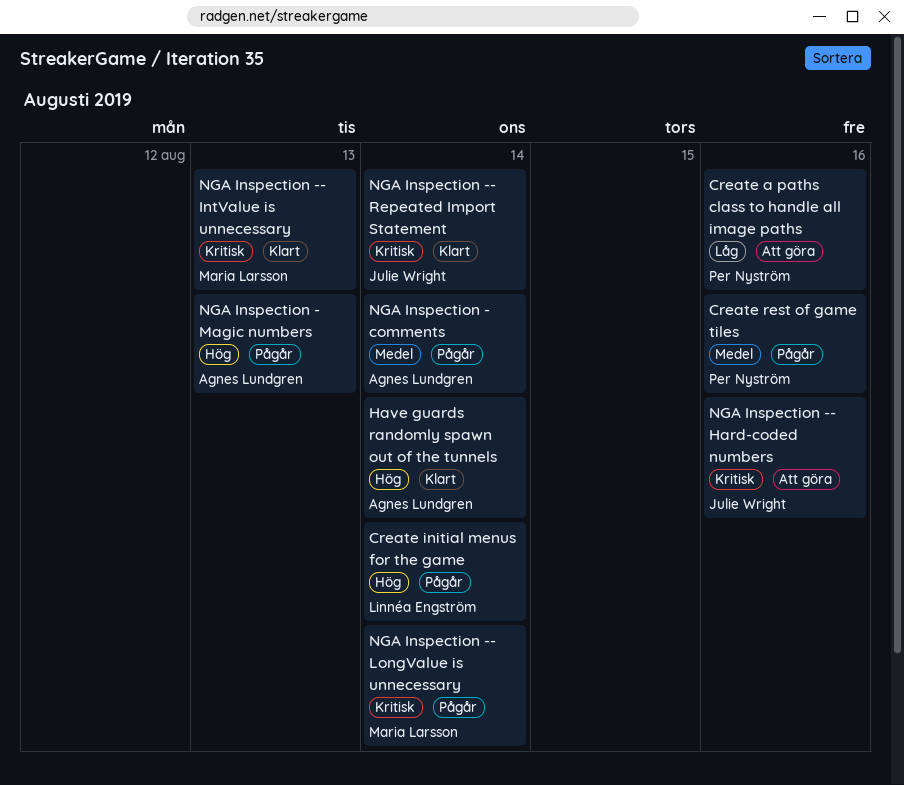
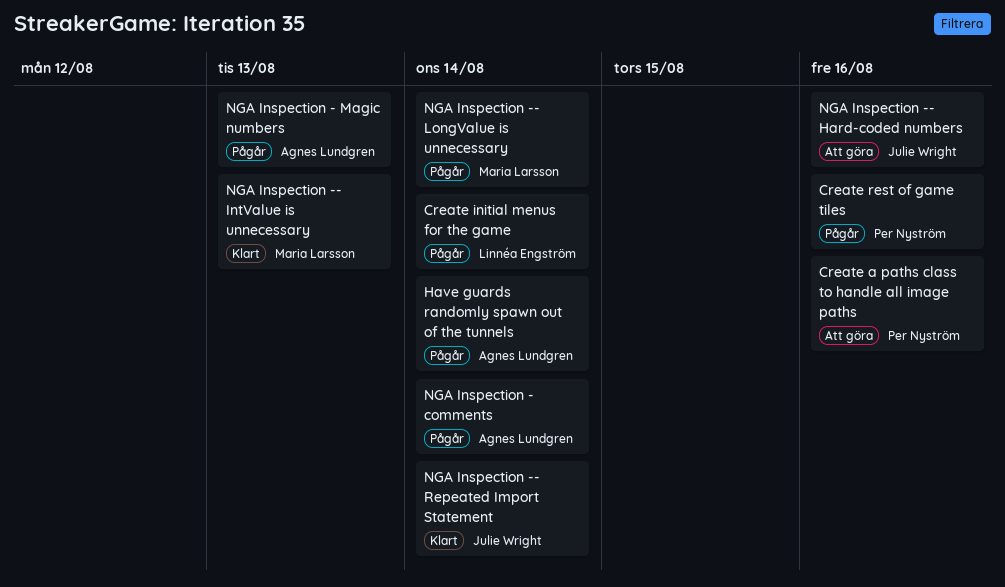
Have guards randomly spawn out of the tunnels, status: Klart -> Pågår

